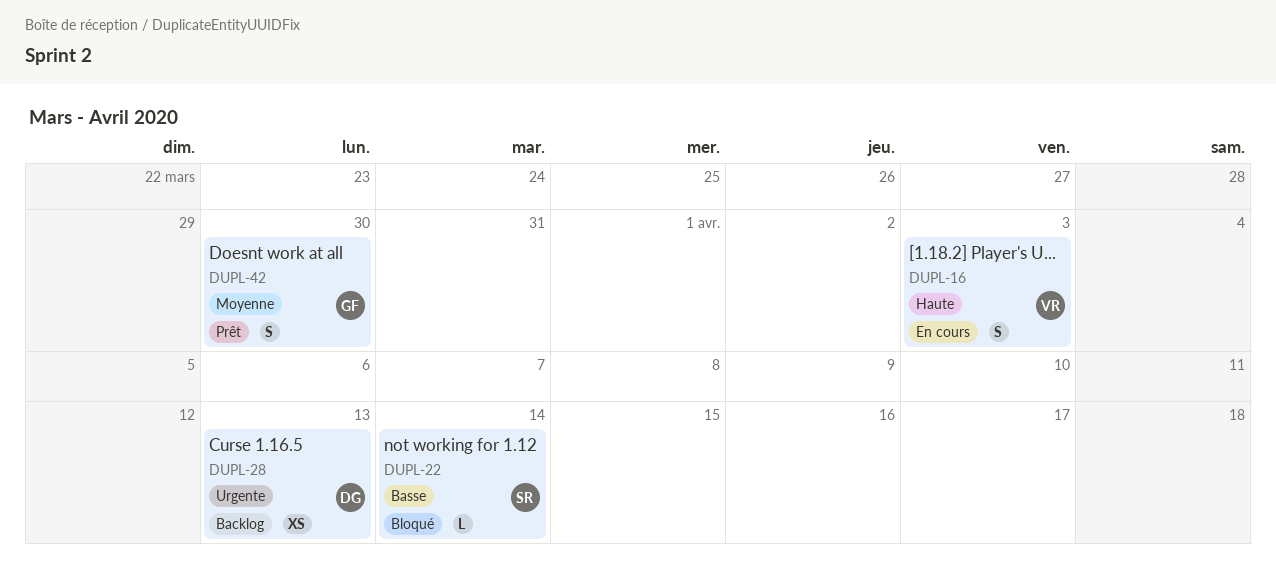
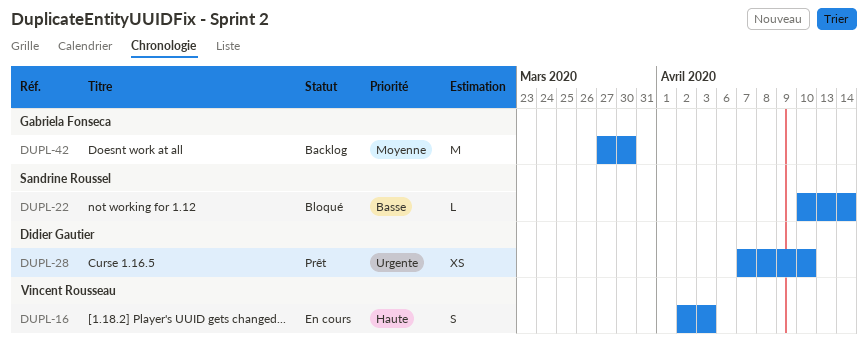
DUPL-28, status: Backlog -> Prêt
DUPL-28, due: Apr 13 -> Apr 10
DUPL-42, status: Prêt -> Backlog
DUPL-42, estimate: S -> M

